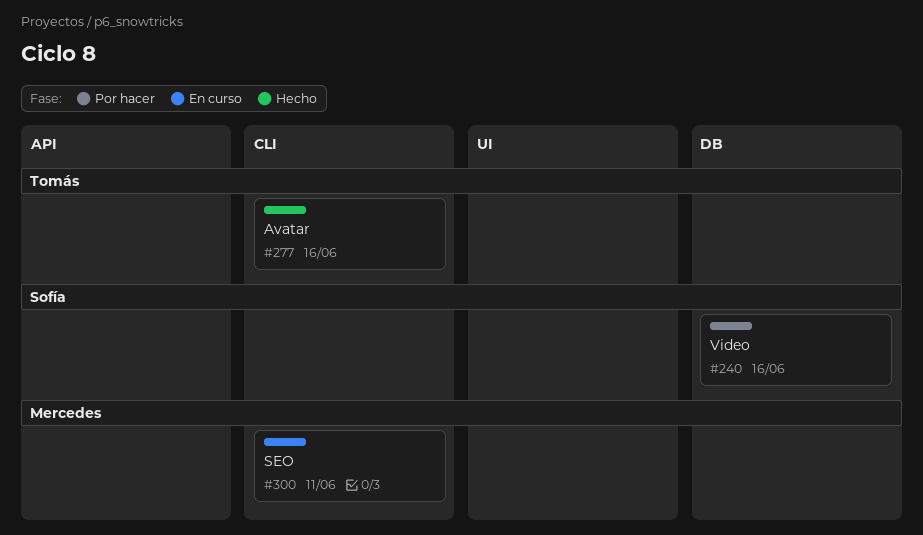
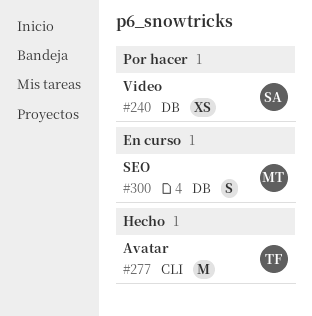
#300, label: CLI -> DB

